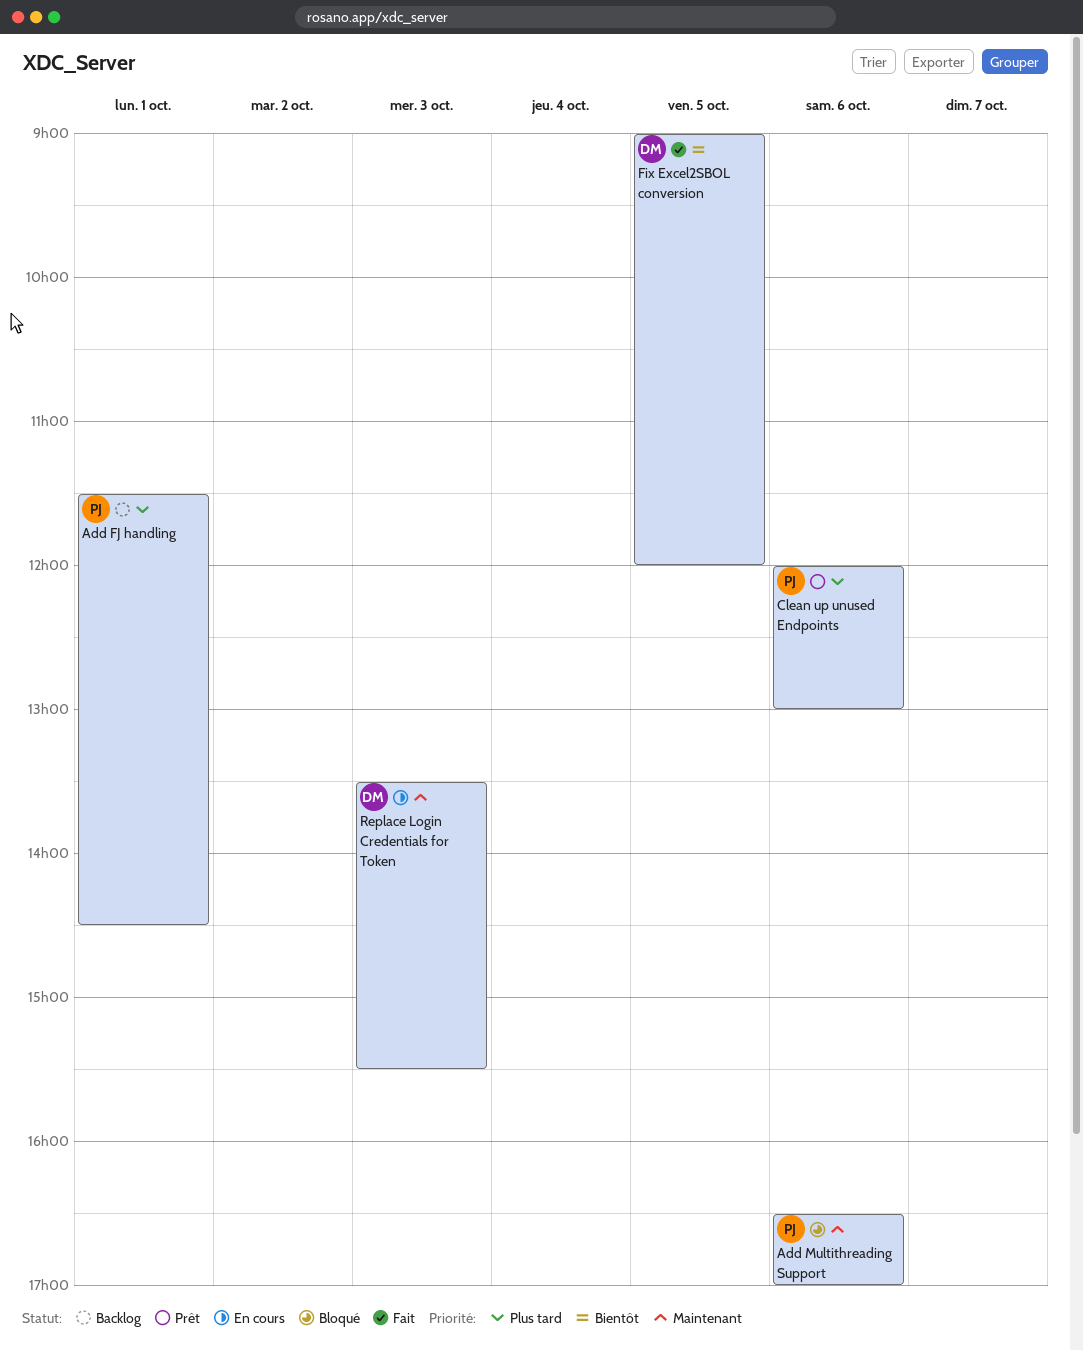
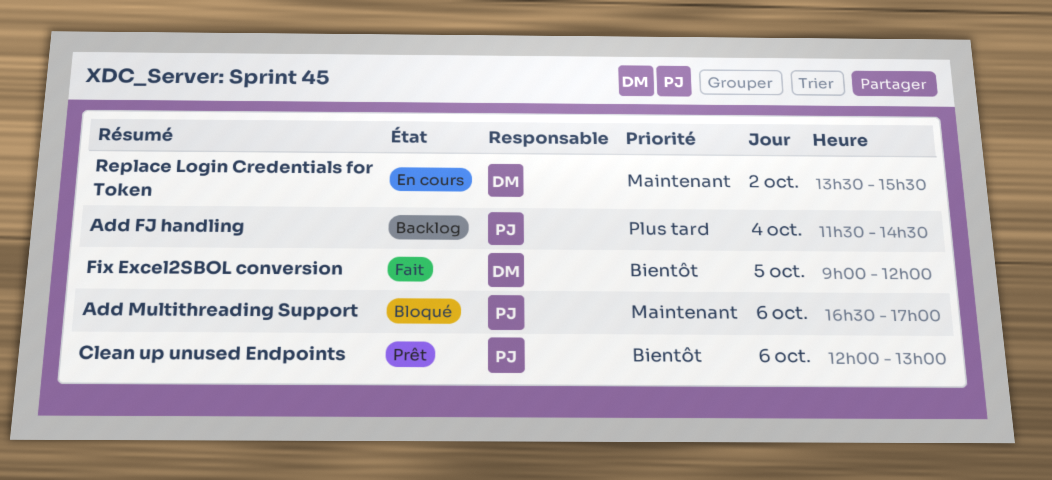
Add FJ handling, day: Oct 1 -> Oct 4
Clean up unused Endpoints, priority: Plus tard -> Bientôt
Replace Login Credentials for Token, day: Oct 3 -> Oct 2

